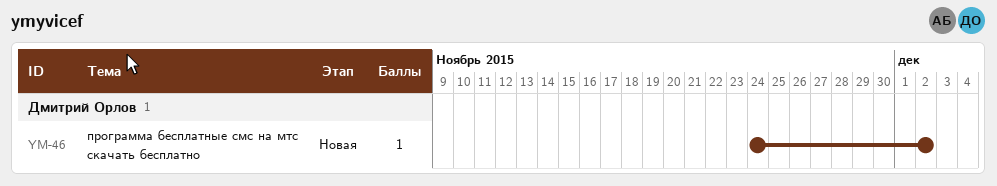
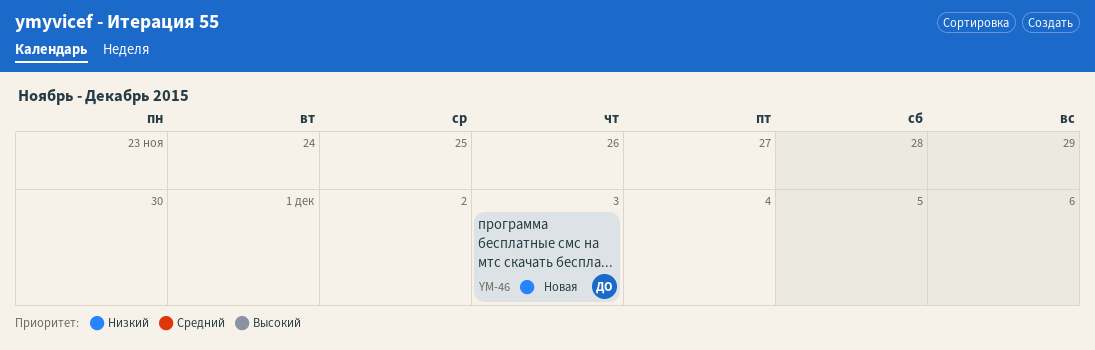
YM-46, due: Dec 2 -> Dec 3

